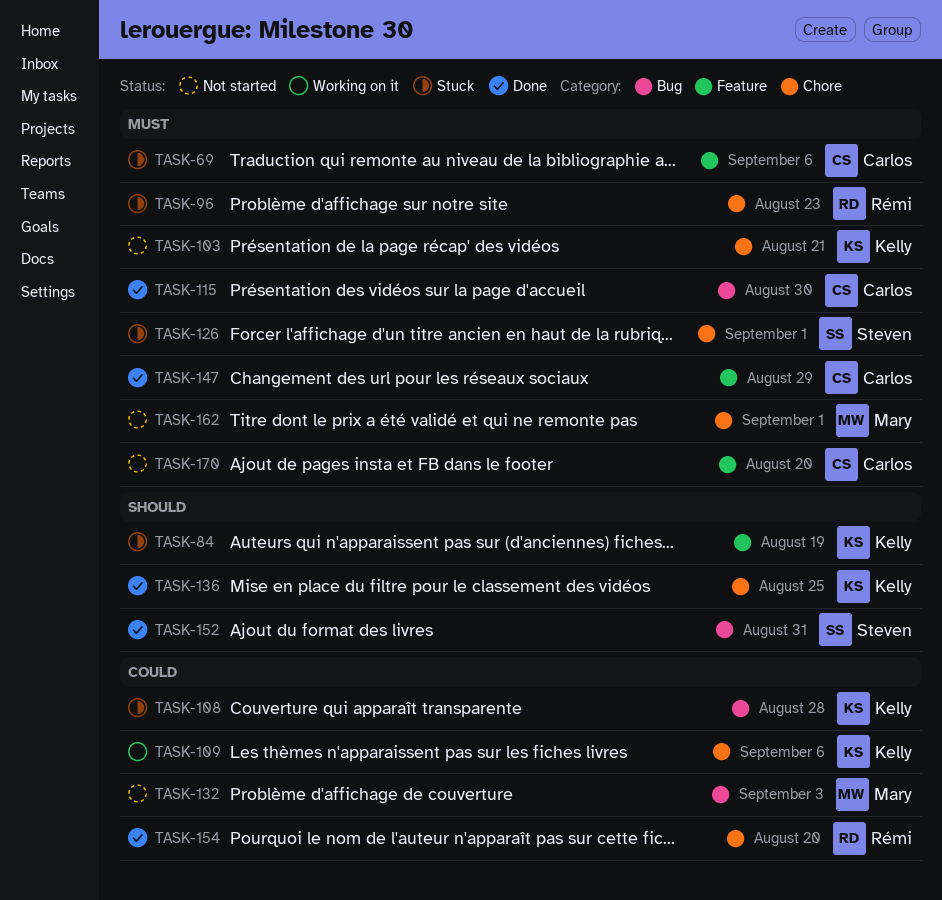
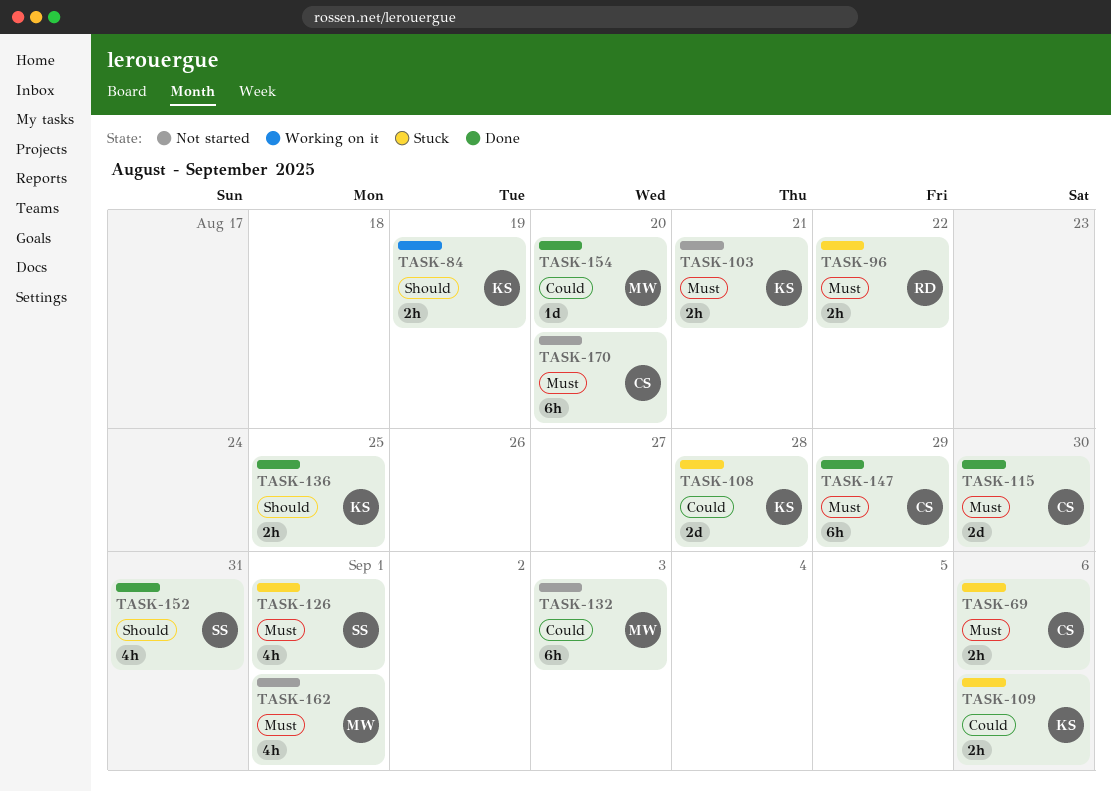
TASK-84, status: Stuck -> Working on it
TASK-96, due: Aug 23 -> Aug 22
TASK-109, status: Working on it -> Stuck
TASK-154, owner: Rémi -> Mary

